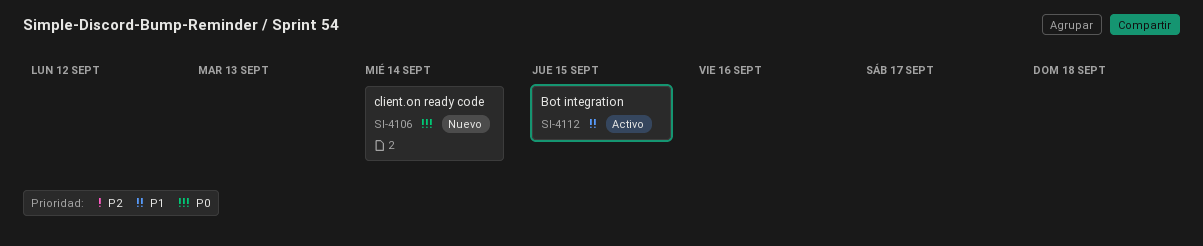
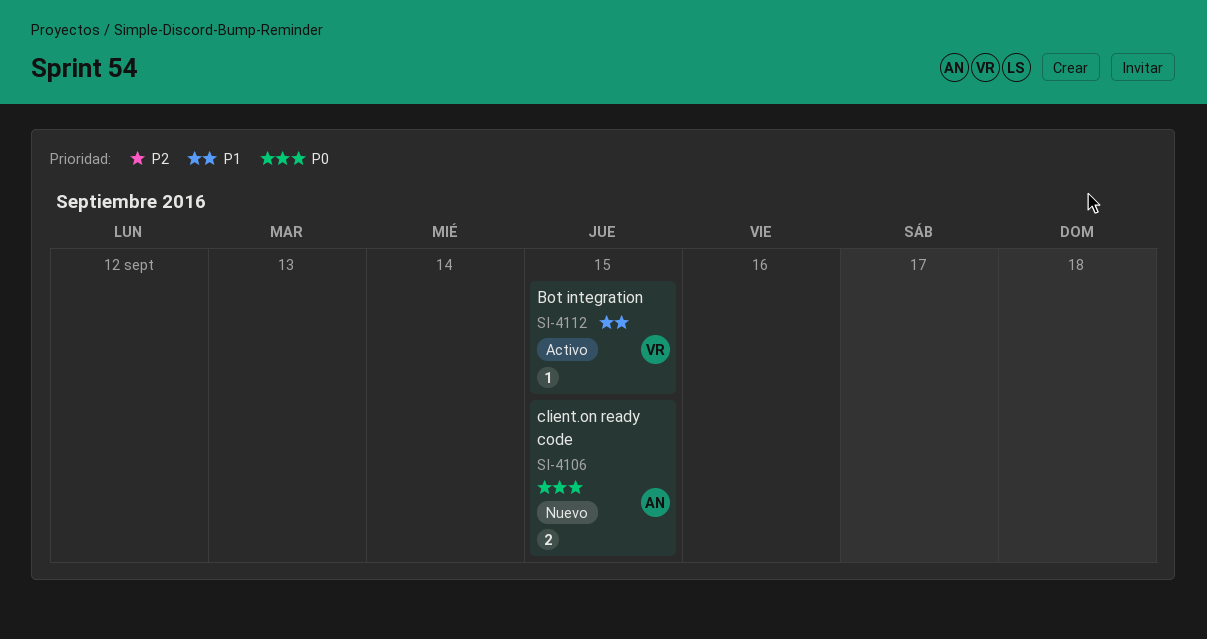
SI-4106, due: Sep 14 -> Sep 15

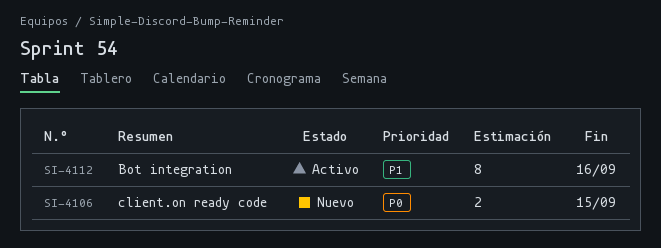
SI-4112, estimate: 1 -> 8
SI-4112, due: Sep 15 -> Sep 16

